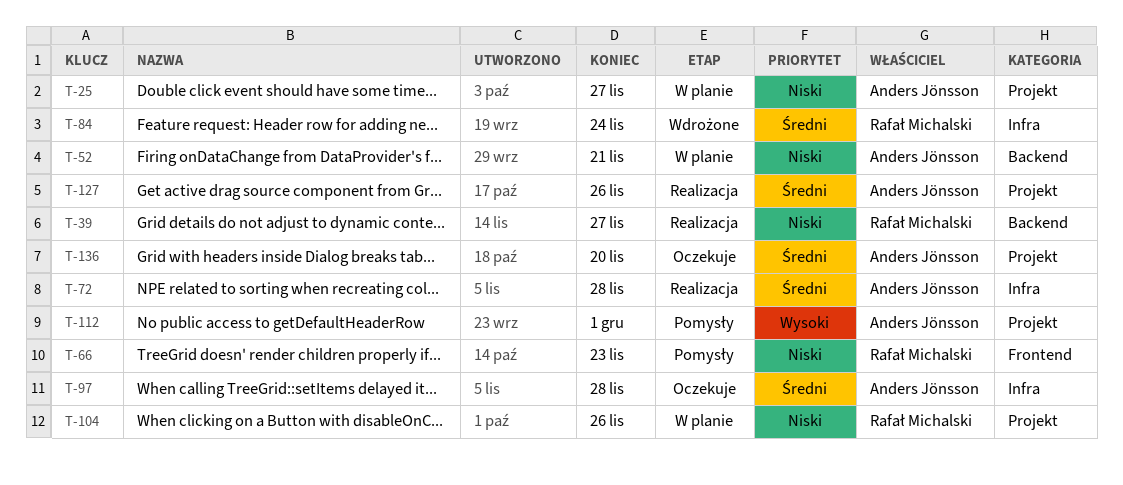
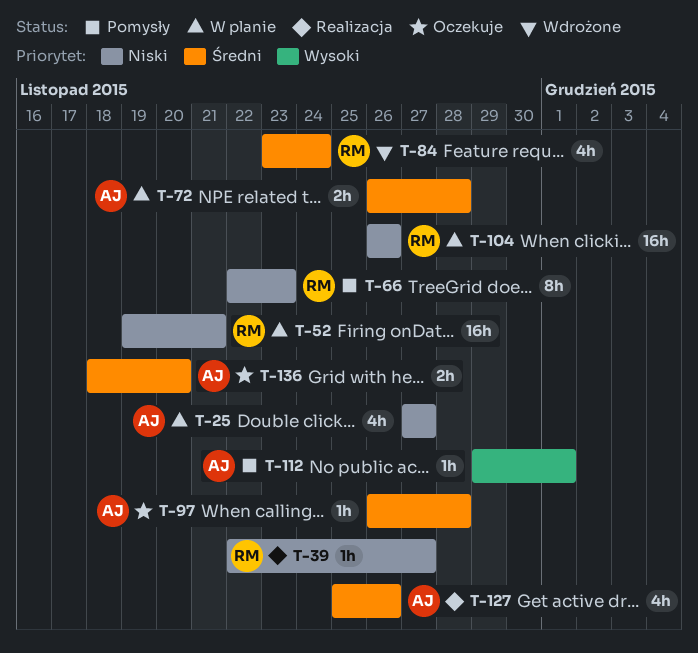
T-52, owner: Anders Jönsson -> Rafał Michalski
T-72, status: Realizacja -> W planie

